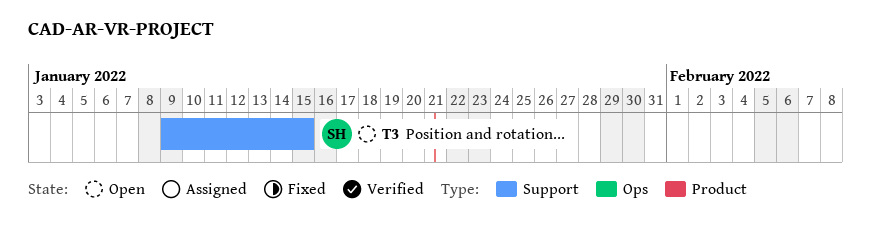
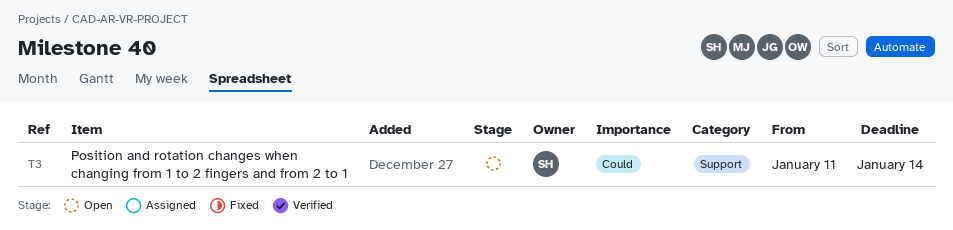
T3, start: Jan 9 -> Jan 11
T3, due: Jan 15 -> Jan 14

